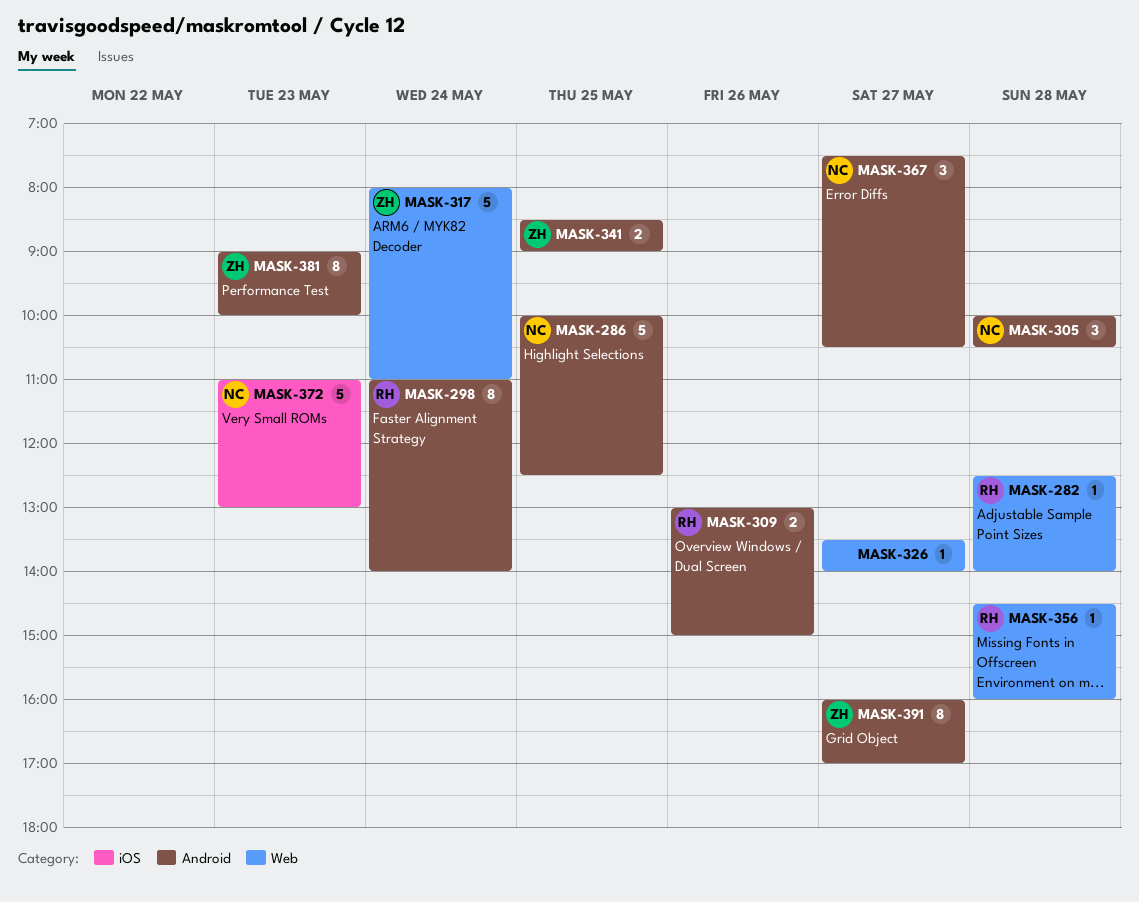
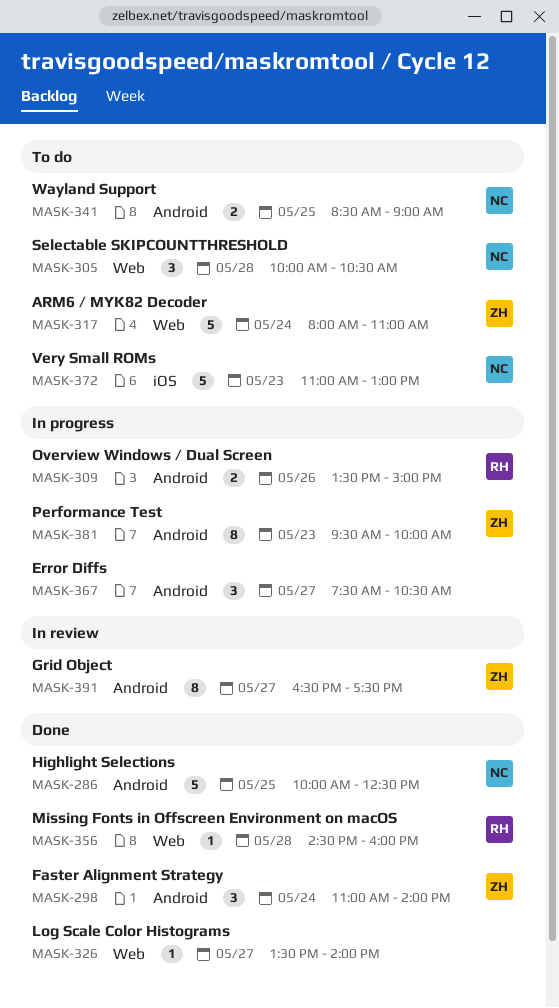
MASK-282: present -> none
MASK-298, owner: RH -> ZH
MASK-298, estimate: 8 -> 3
MASK-305, label: Android -> Web
MASK-309, begins: 13:00 -> 13:30
MASK-341, owner: ZH -> NC
MASK-367, owner: NC -> none
MASK-381, begins: 09:00 -> 09:30
MASK-391, begins: 16:00 -> 16:30
MASK-391, ends: 17:00 -> 17:30

